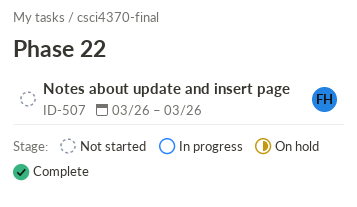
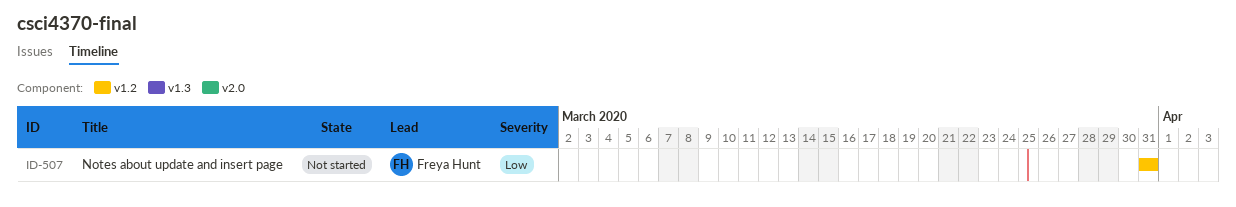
ID-507, start: Mar 26 -> Mar 31
ID-507, due: Mar 26 -> Mar 31

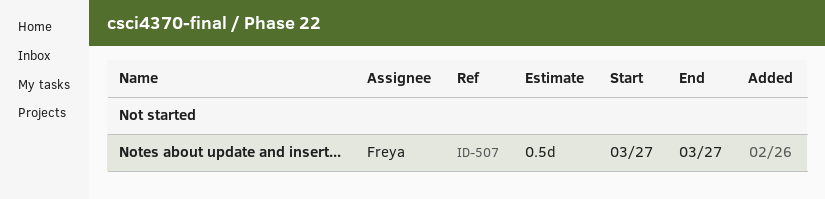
ID-507, start: Mar 31 -> Mar 27
ID-507, due: Mar 31 -> Mar 27

